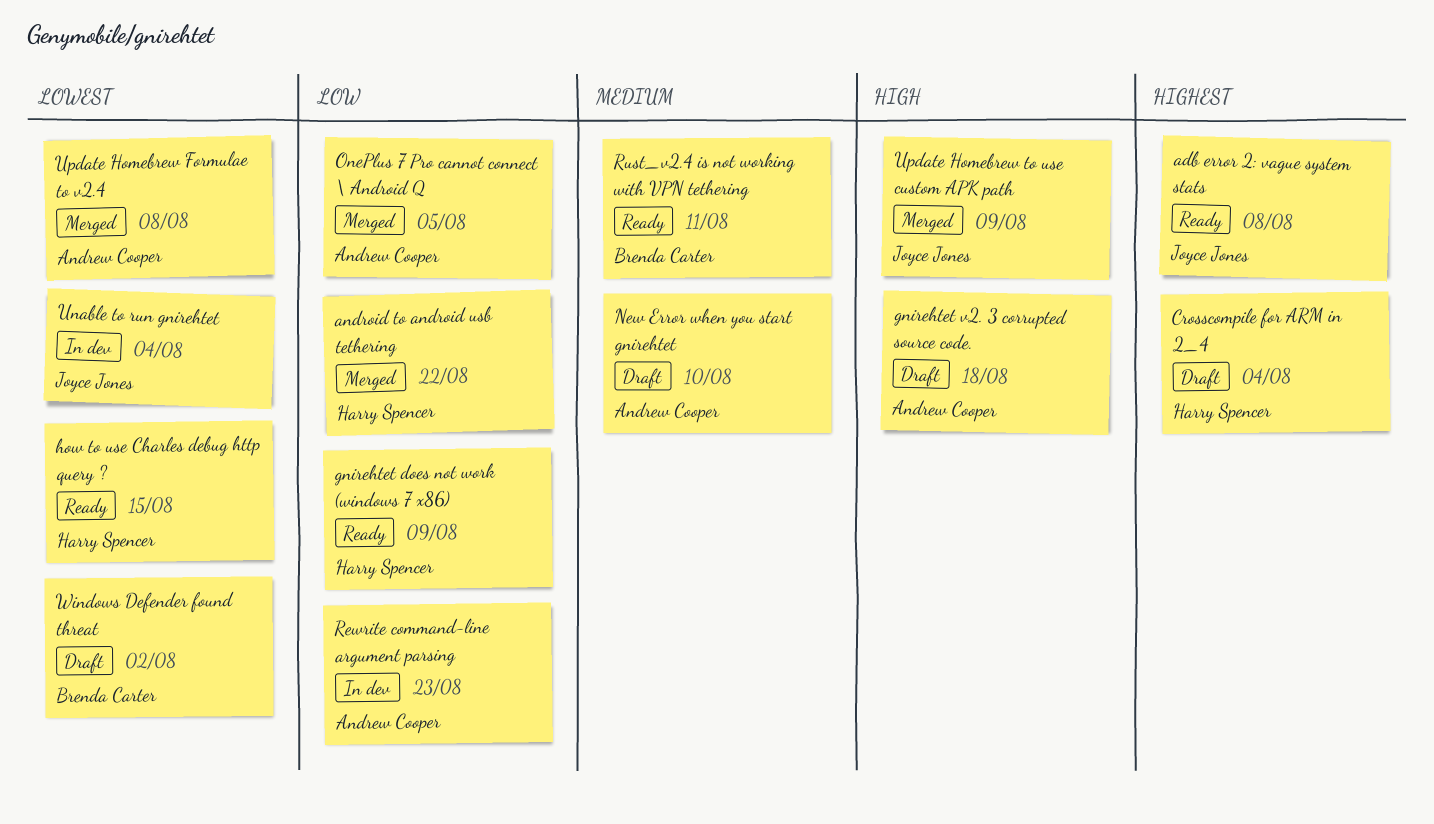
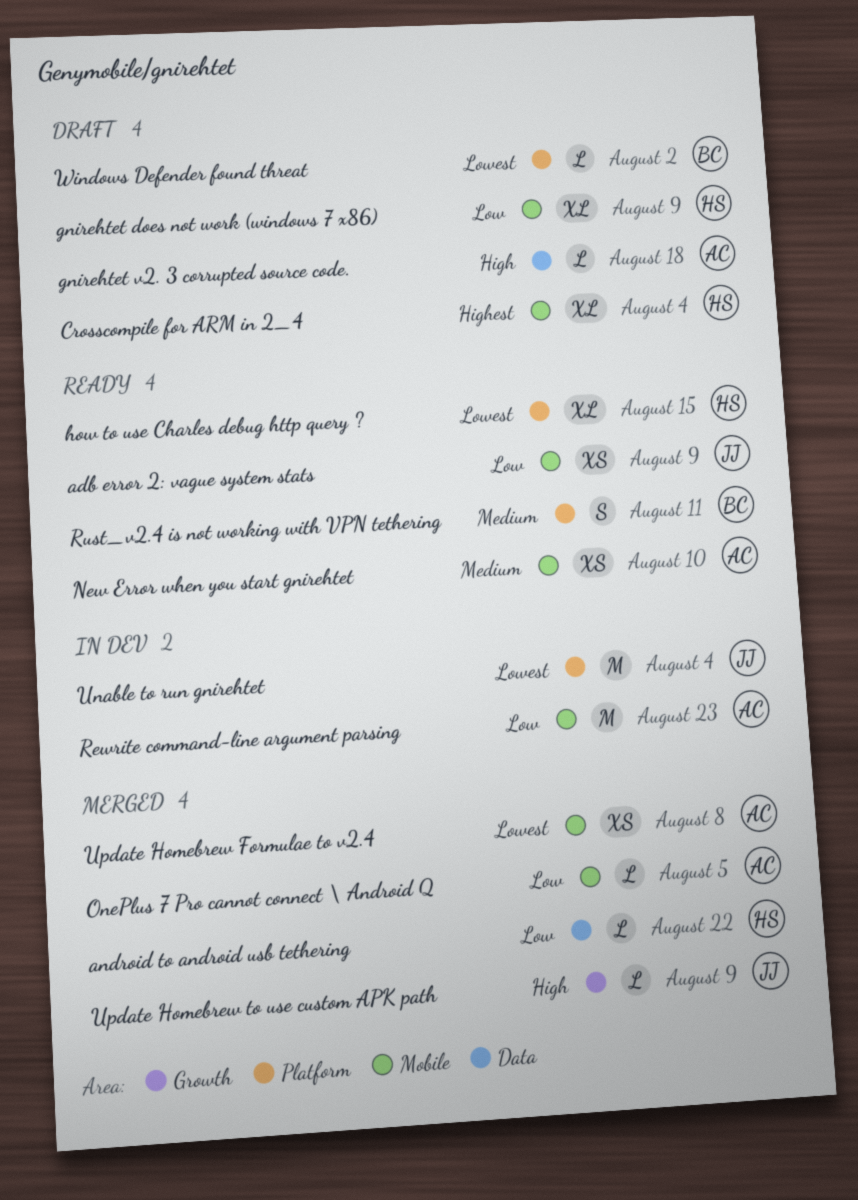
adb error 2: vague system stats, priority: Highest -> Low
adb error 2: vague system stats, due: Aug 8 -> Aug 9
gnirehtet does not work (windows 7 x86), status: Ready -> Draft
New Error when you start gnirehtet, status: Draft -> Ready

